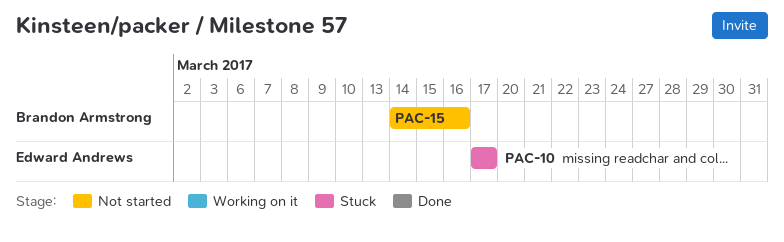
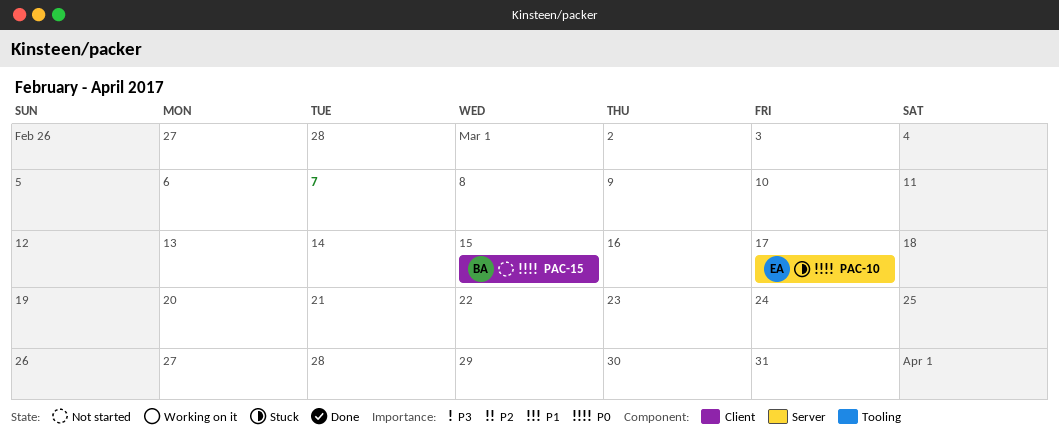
PAC-15, start: Mar 14 -> Mar 15
PAC-15, due: Mar 16 -> Mar 15

